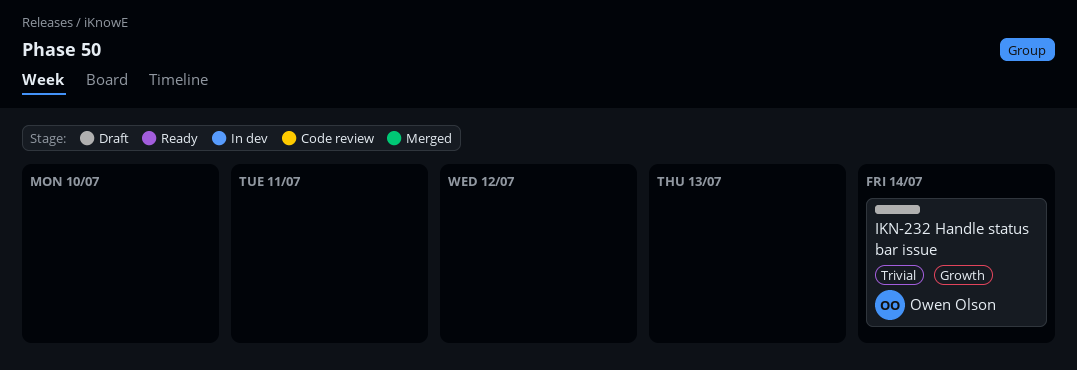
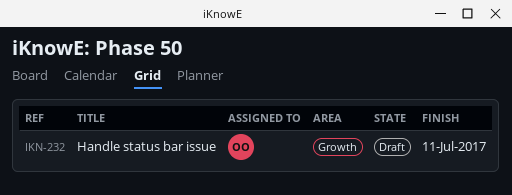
IKN-232, due: Jul 14 -> Jul 11

